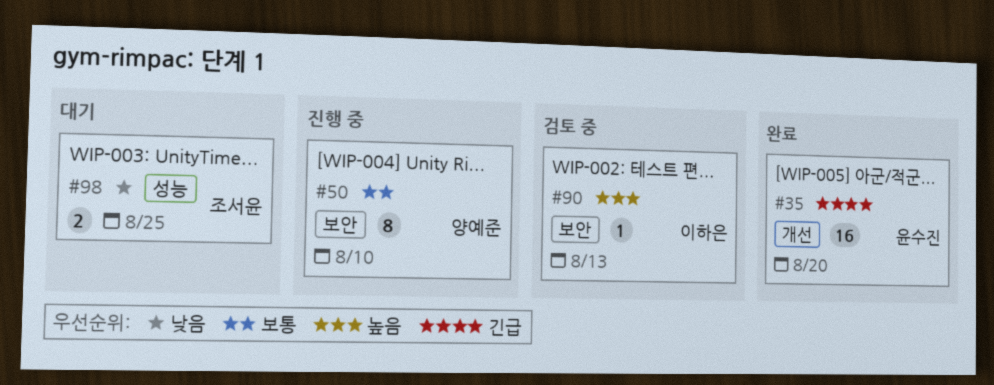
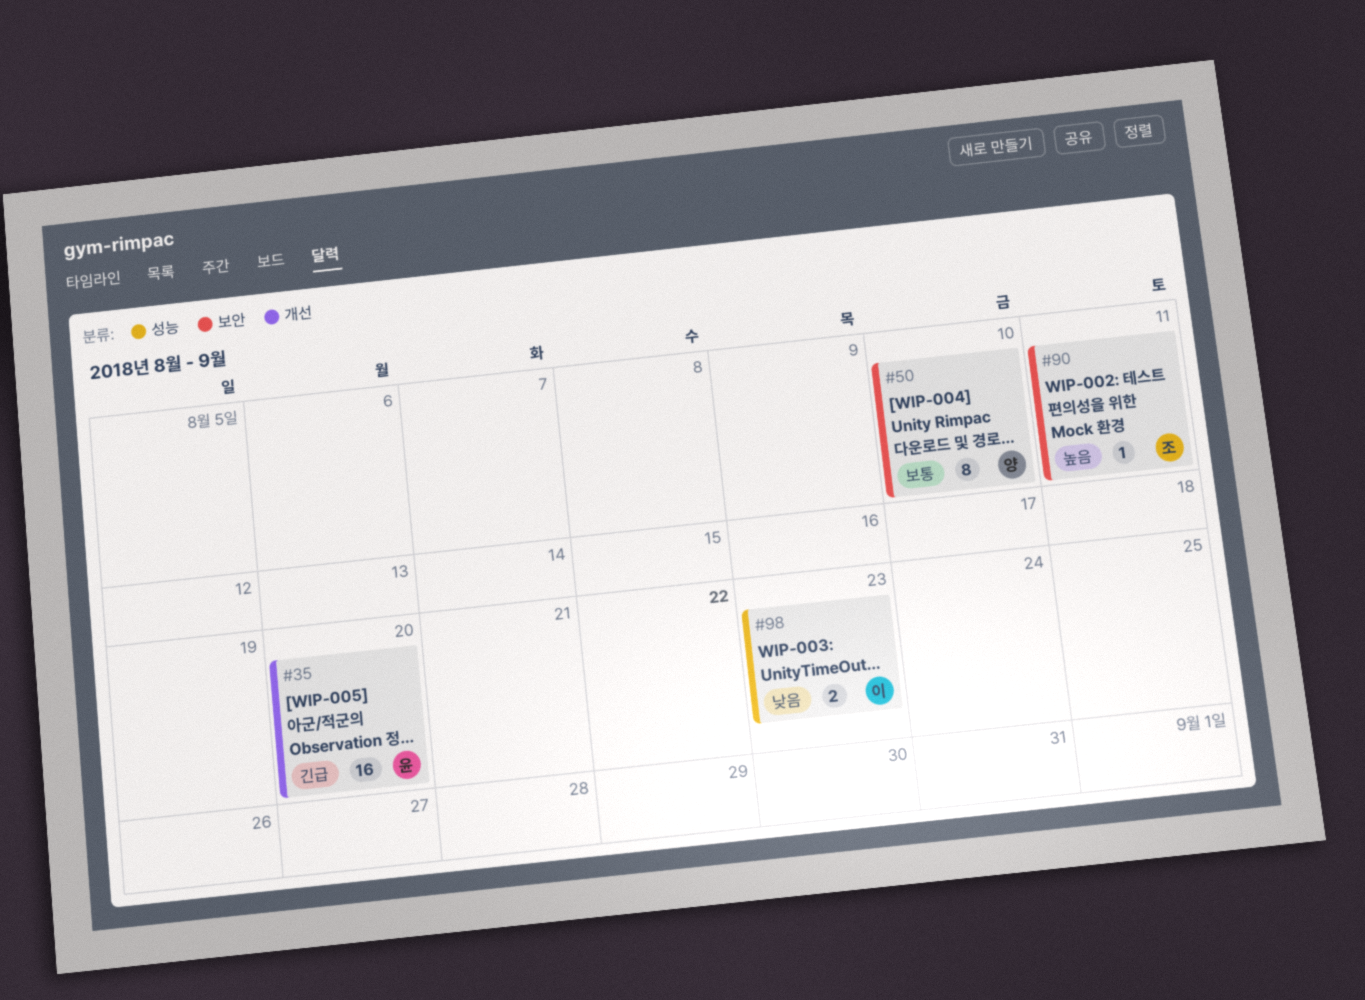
#90, owner: 이하은 -> 조서윤
#90, due: Aug 13 -> Aug 11
#98, owner: 조서윤 -> 이하은
#98, due: Aug 25 -> Aug 23

